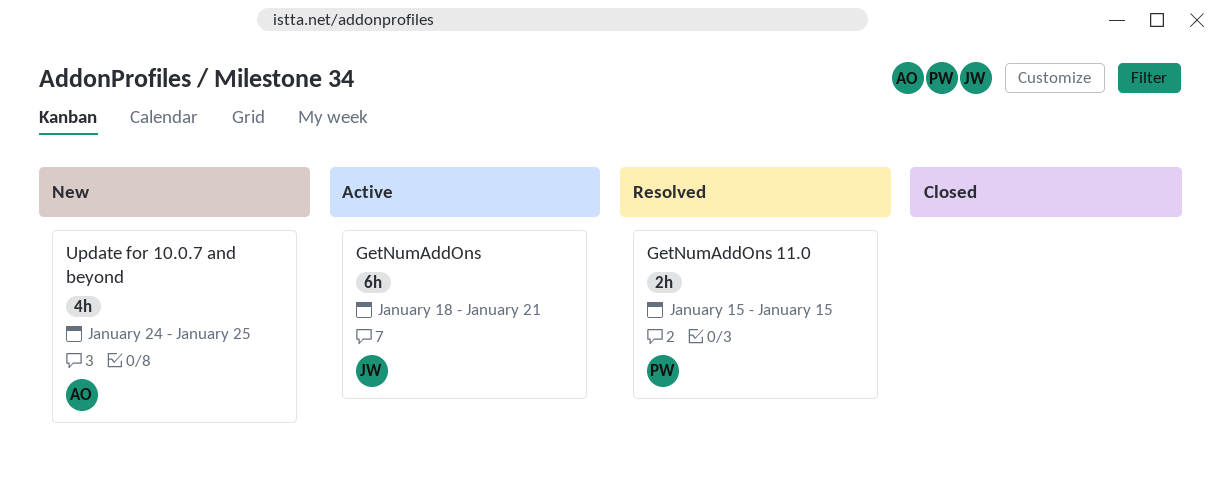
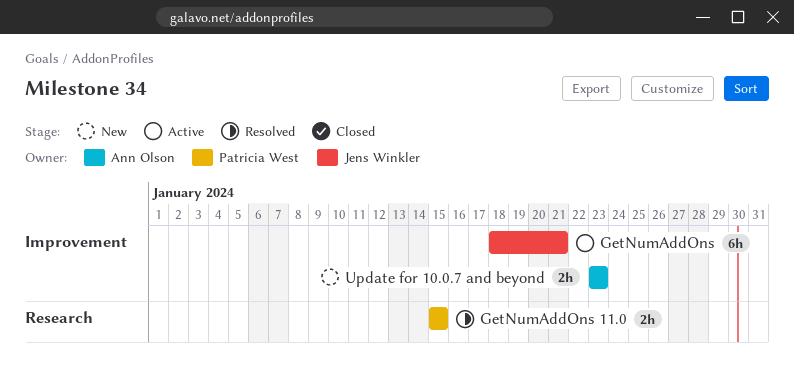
Update for 10.0.7 and beyond, estimate: 4h -> 2h
Update for 10.0.7 and beyond, start: Jan 24 -> Jan 23
Update for 10.0.7 and beyond, due: Jan 25 -> Jan 23

